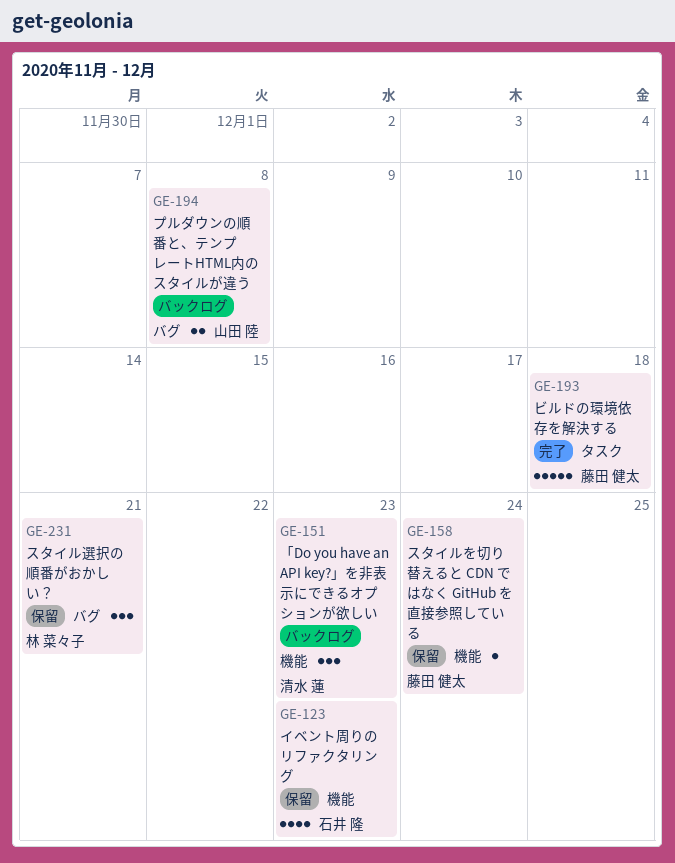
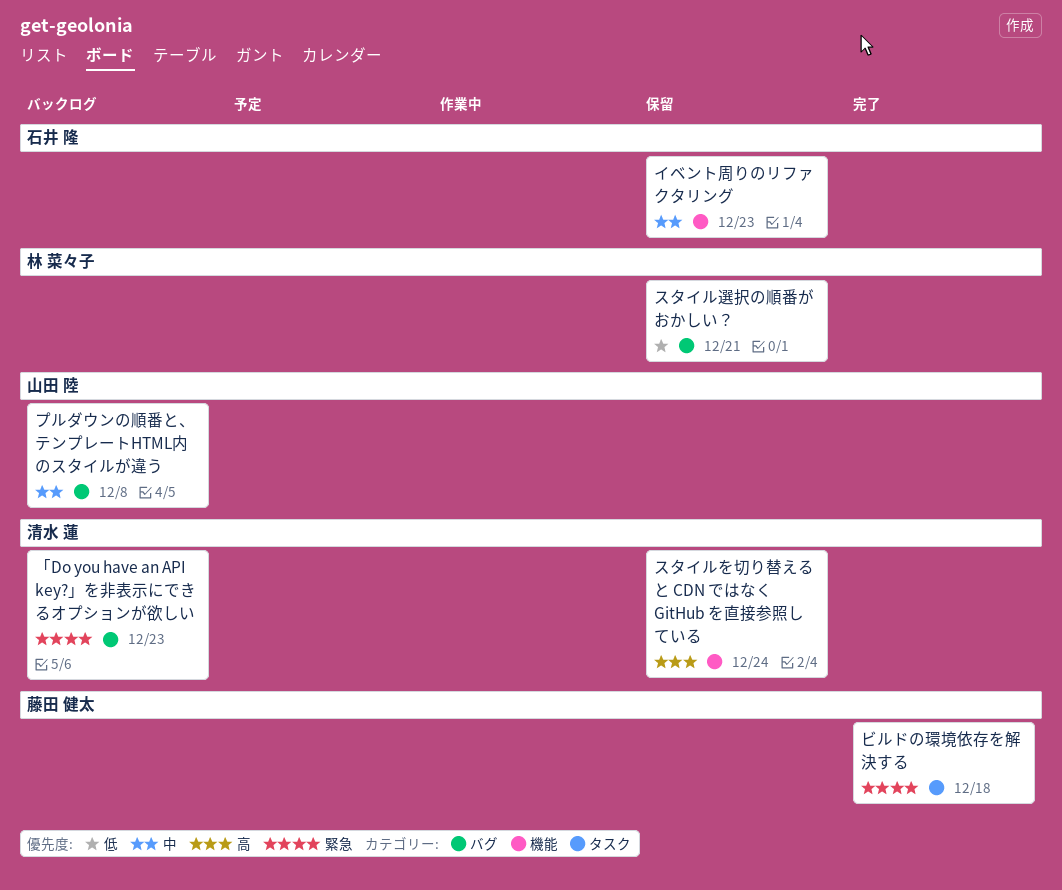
「Do you have an API key?」を非表示にできるオプションが欲しい, label: 機能 -> バグ
スタイルを切り替えると CDN ではなく GitHub を直接参照している, owner: 藤田 健太 -> 清水 蓮

